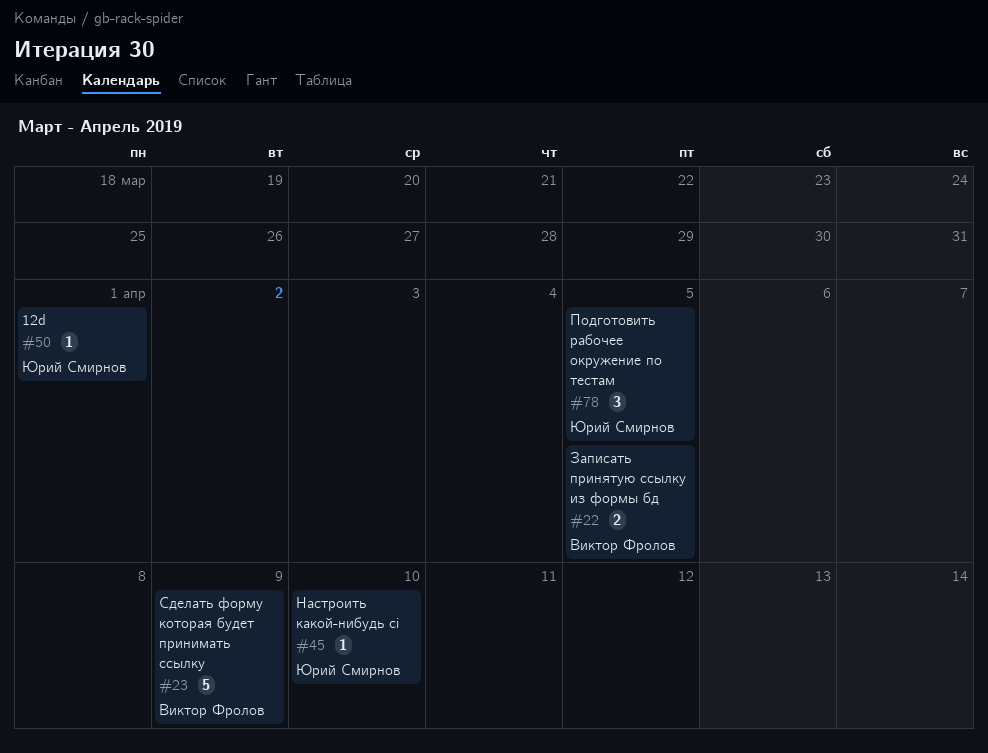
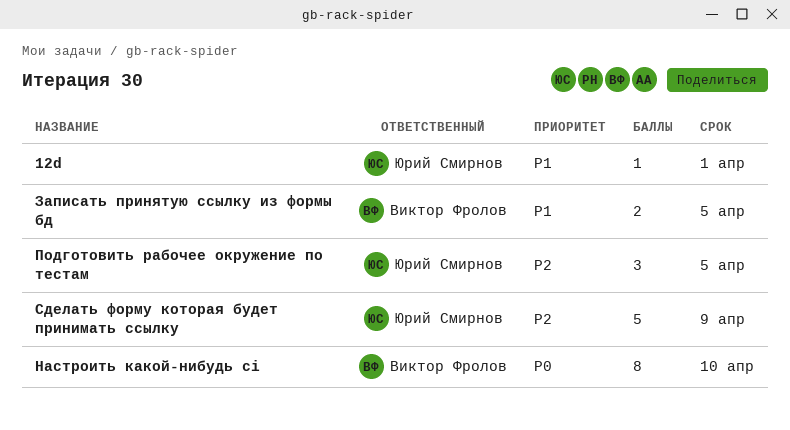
Настроить какой-нибудь ci, owner: Юрий Смирнов -> Виктор Фролов
Настроить какой-нибудь ci, estimate: 1 -> 8
Сделать форму которая будет принимать ссылку, owner: Виктор Фролов -> Юрий Смирнов

